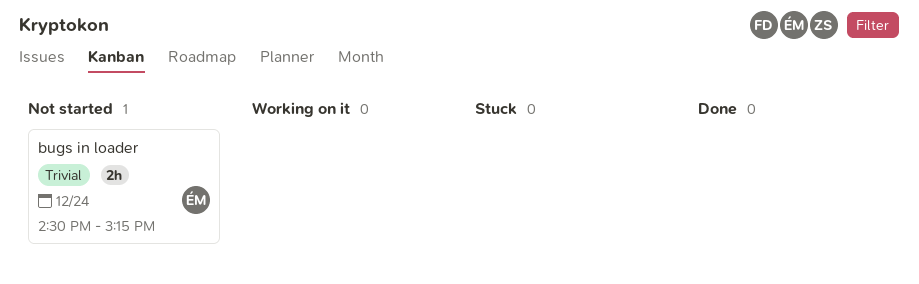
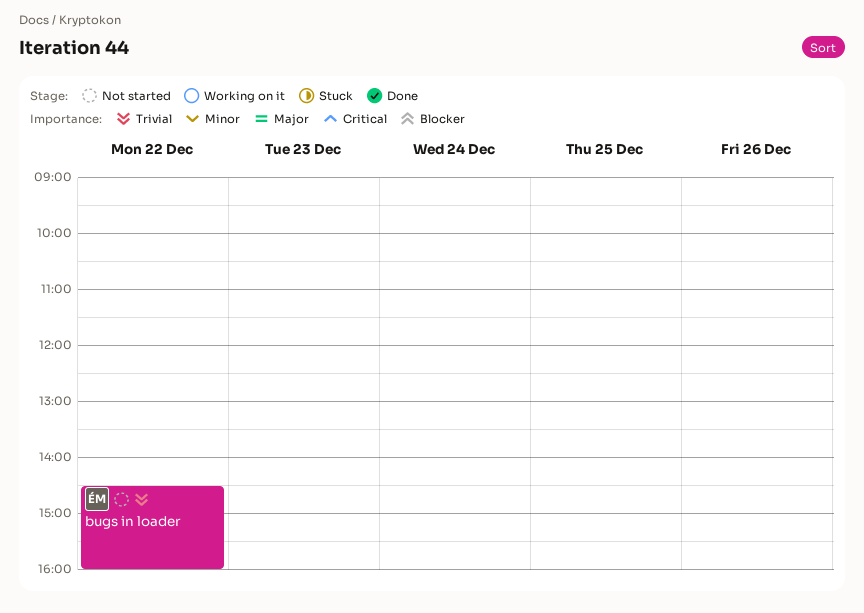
bugs in loader, day: Dec 24 -> Dec 22
bugs in loader, ends: 15:15 -> 16:00

